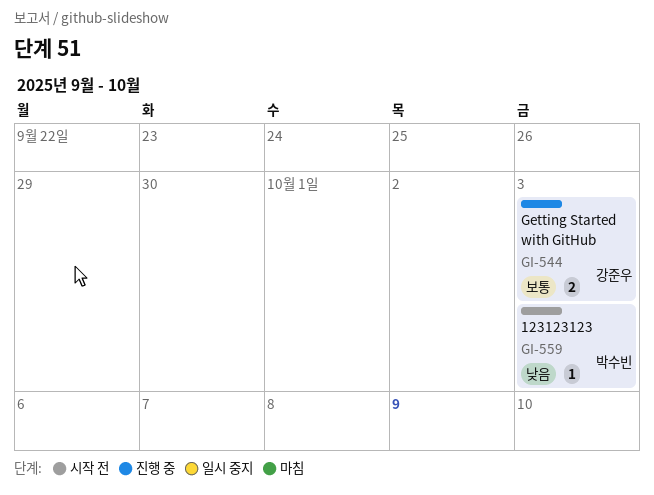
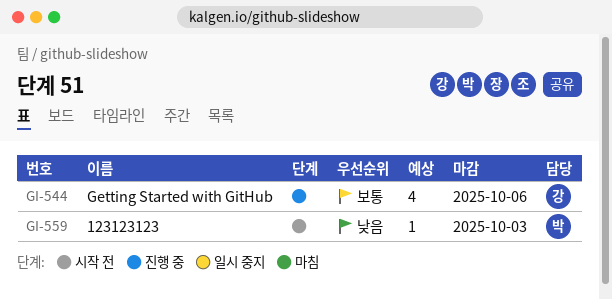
GI-544, estimate: 2 -> 4
GI-544, due: Oct 3 -> Oct 6

